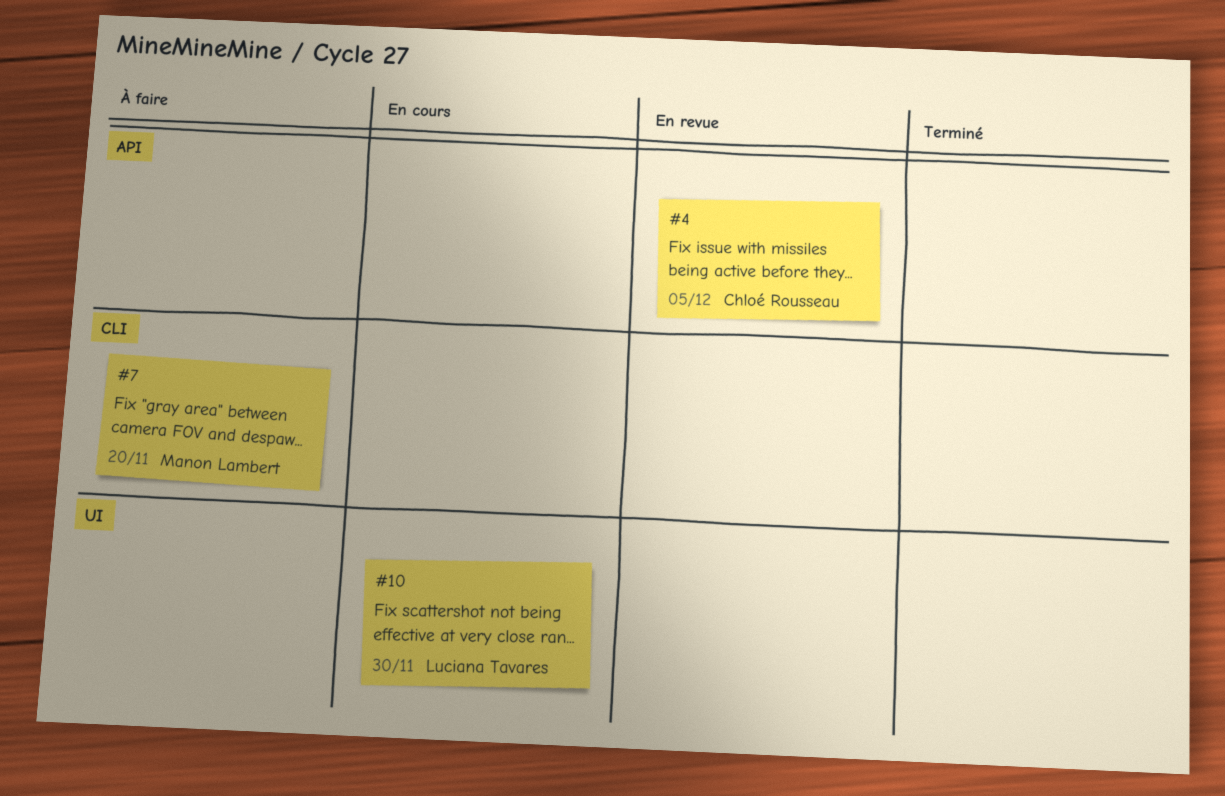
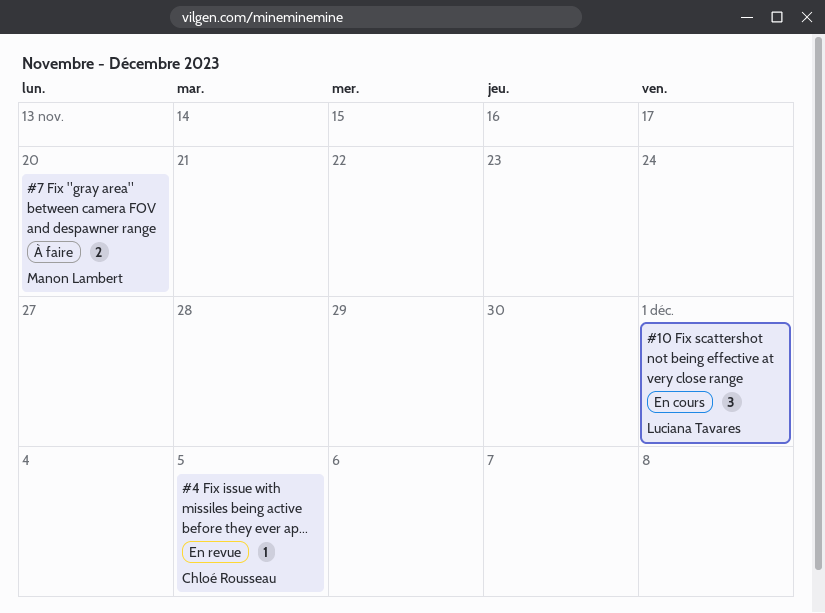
#10, due: Nov 30 -> Dec 1

